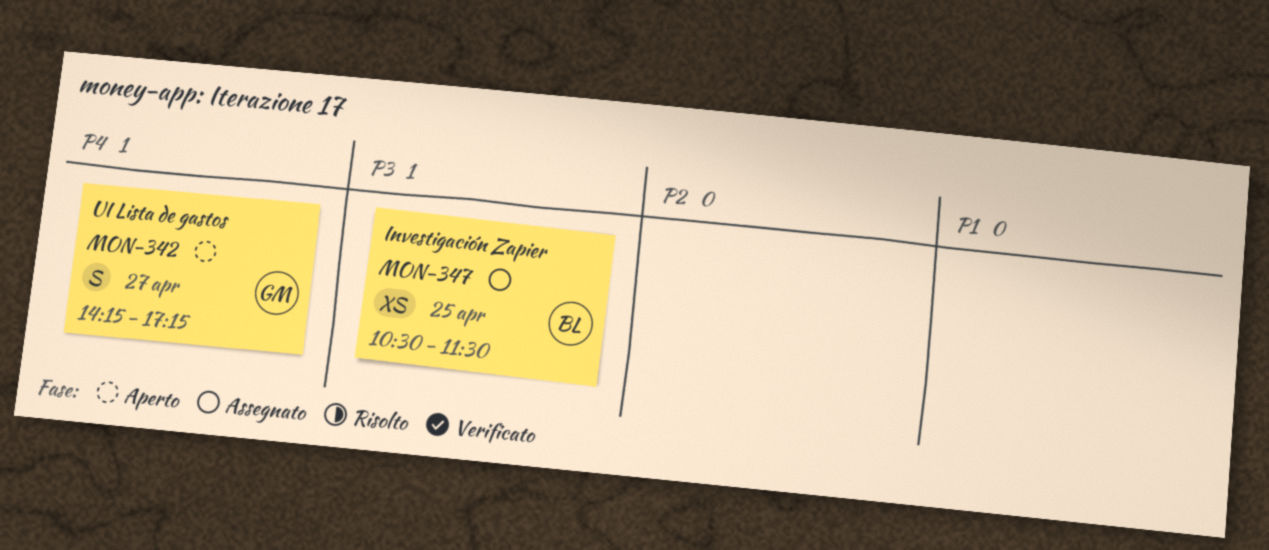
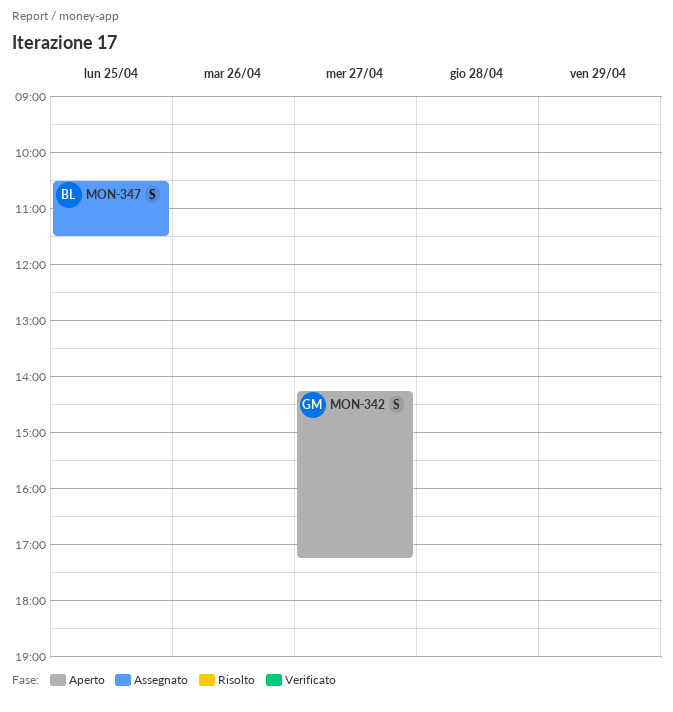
MON-347, estimate: XS -> S

